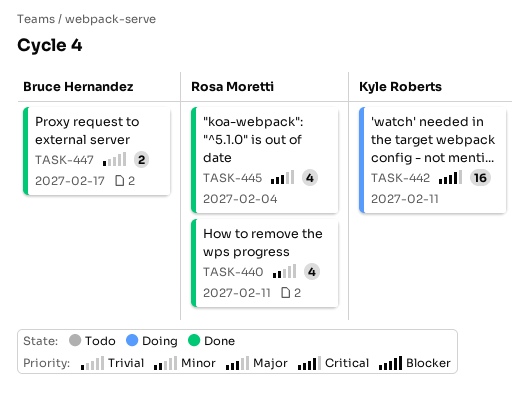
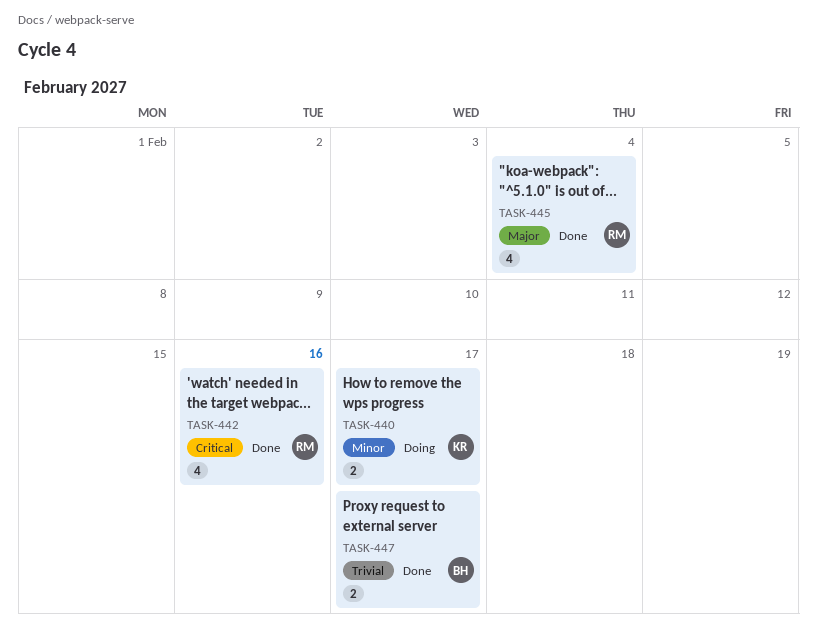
TASK-440, status: Done -> Doing
TASK-440, owner: Rosa Moretti -> Kyle Roberts
TASK-440, estimate: 4 -> 2
TASK-440, due: Feb 11 -> Feb 17
TASK-442, status: Doing -> Done
TASK-442, owner: Kyle Roberts -> Rosa Moretti
TASK-442, estimate: 16 -> 4
TASK-442, due: Feb 11 -> Feb 16

